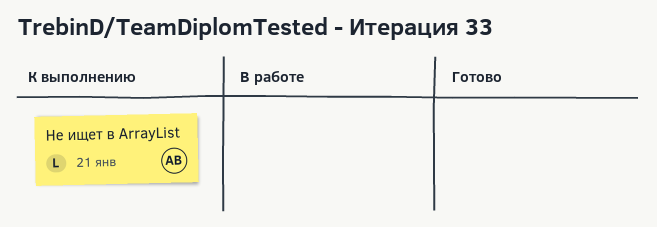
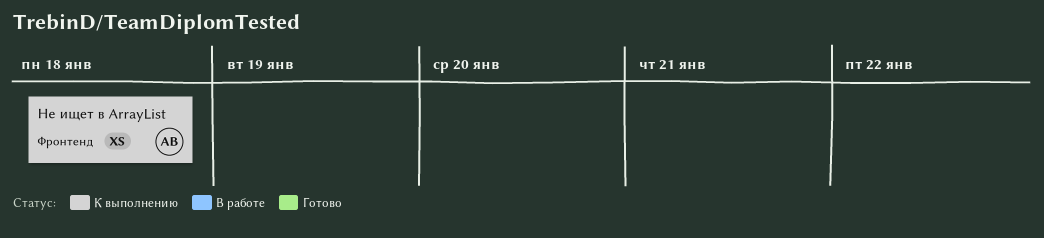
Не ищет в ArrayList, estimate: L -> XS
Не ищет в ArrayList, due: Jan 21 -> Jan 18

